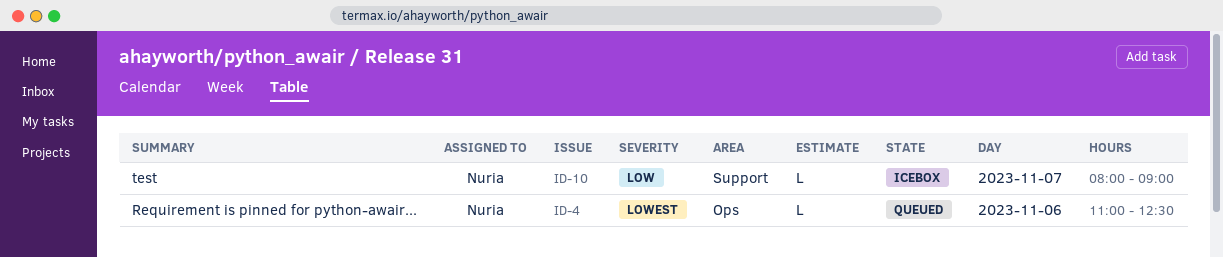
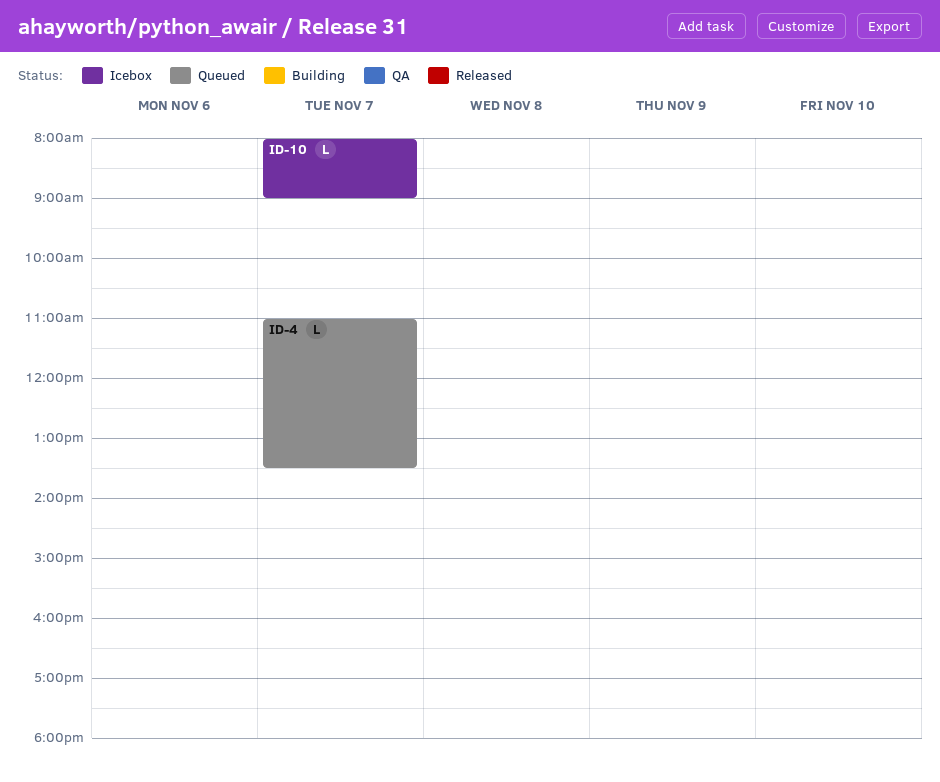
ID-4, day: Nov 6 -> Nov 7
ID-4, ends: 12:30 -> 13:30

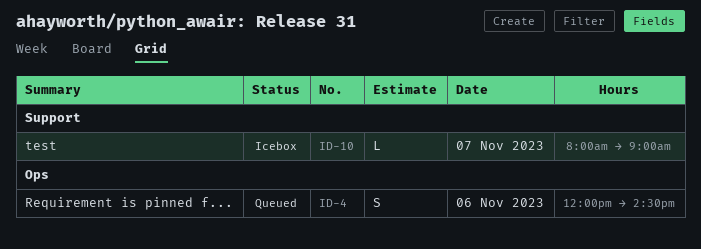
ID-4, estimate: L -> S
ID-4, day: Nov 7 -> Nov 6
ID-4, begins: 11:00 -> 12:00
ID-4, ends: 13:30 -> 14:30

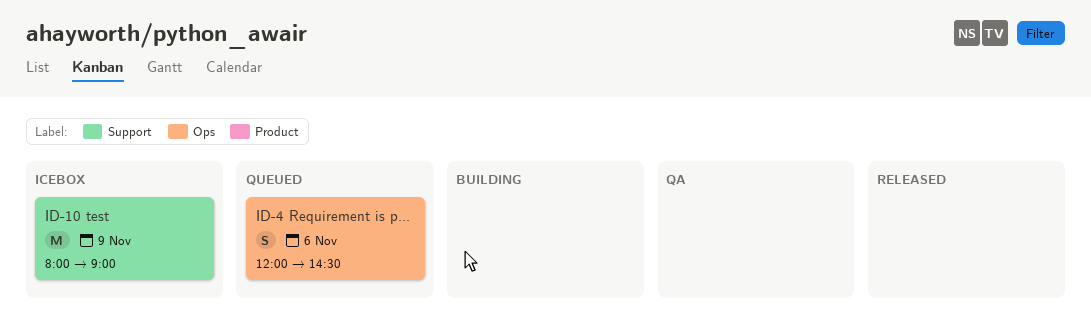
ID-10, estimate: L -> M
ID-10, day: Nov 7 -> Nov 9

